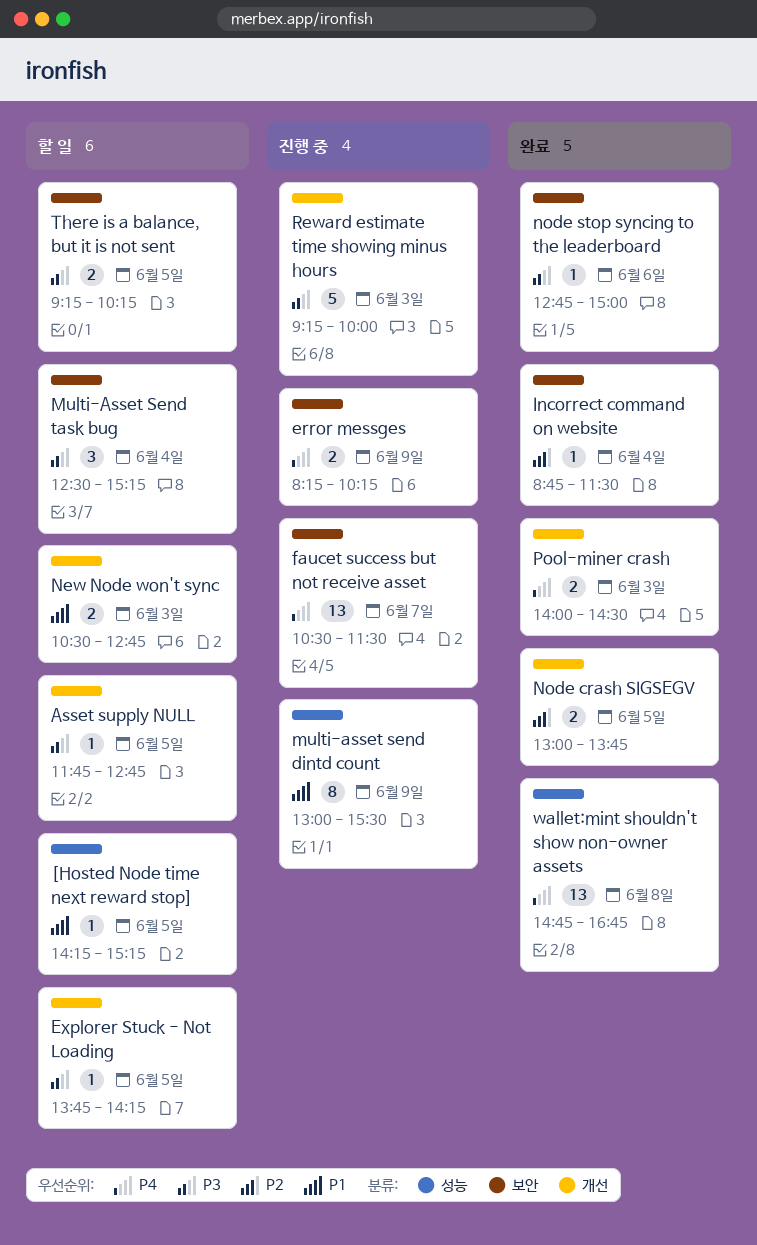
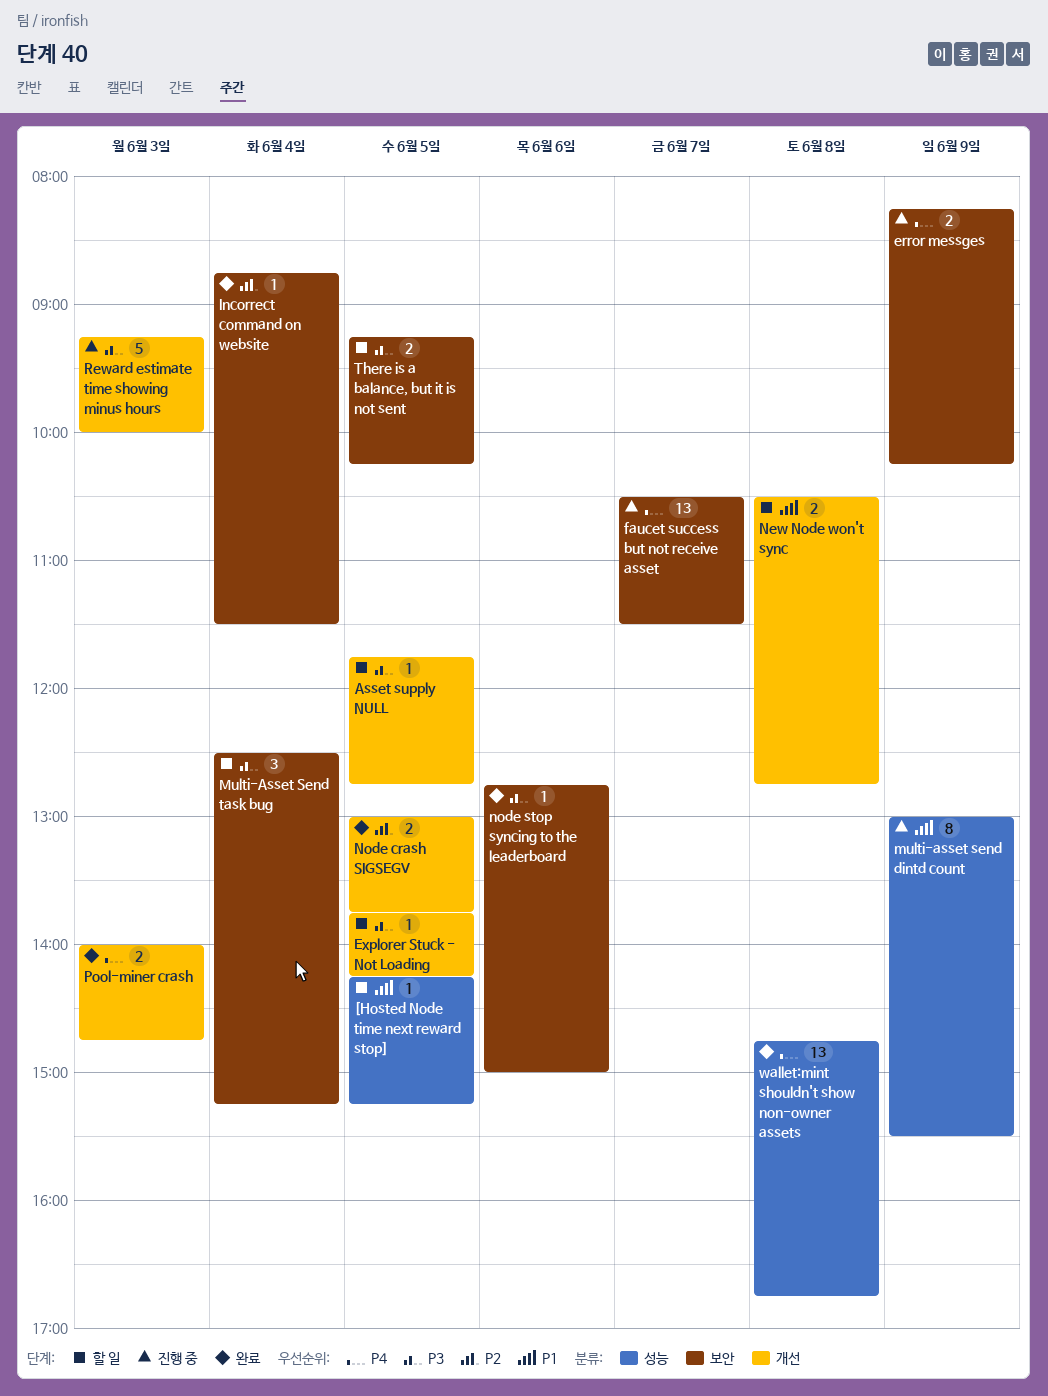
New Node won't sync, day: Jun 3 -> Jun 8
Pool-miner crash, ends: 14:30 -> 14:45

